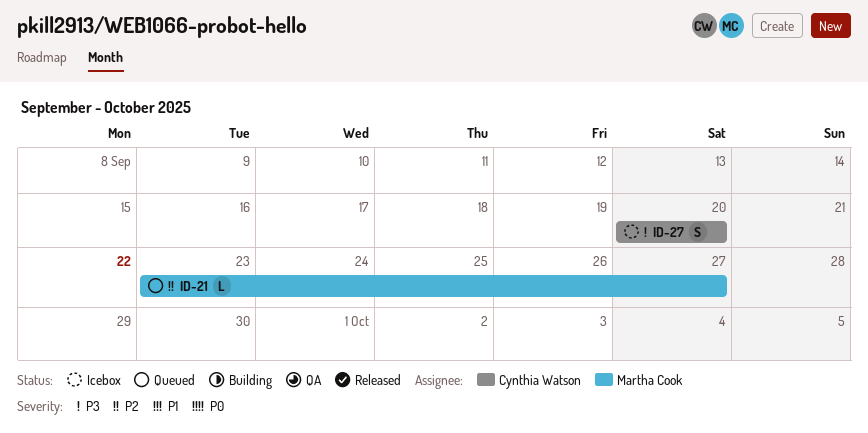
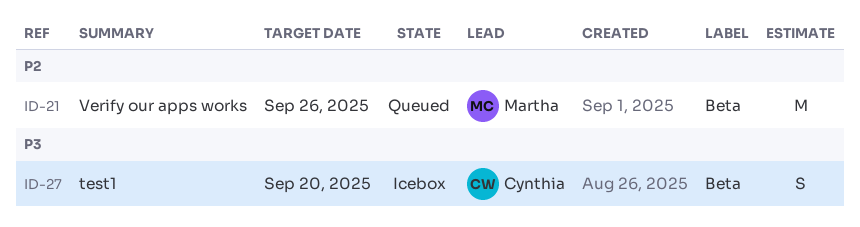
ID-21, estimate: L -> M
ID-21, due: Sep 27 -> Sep 26

